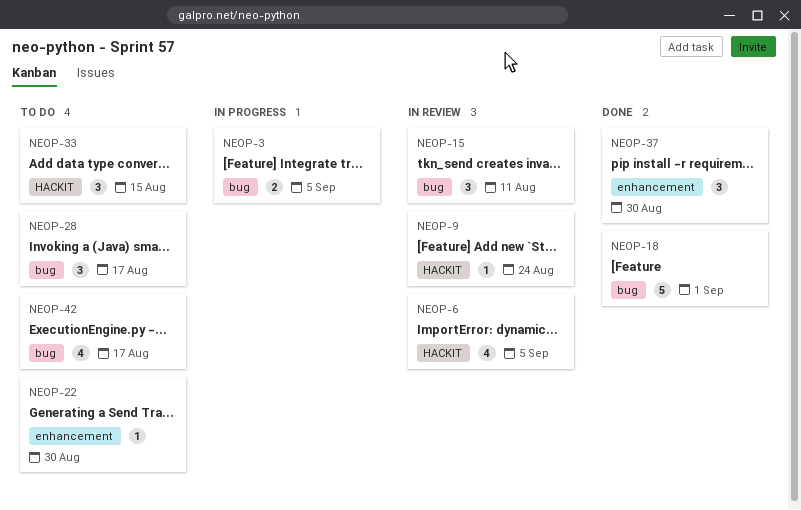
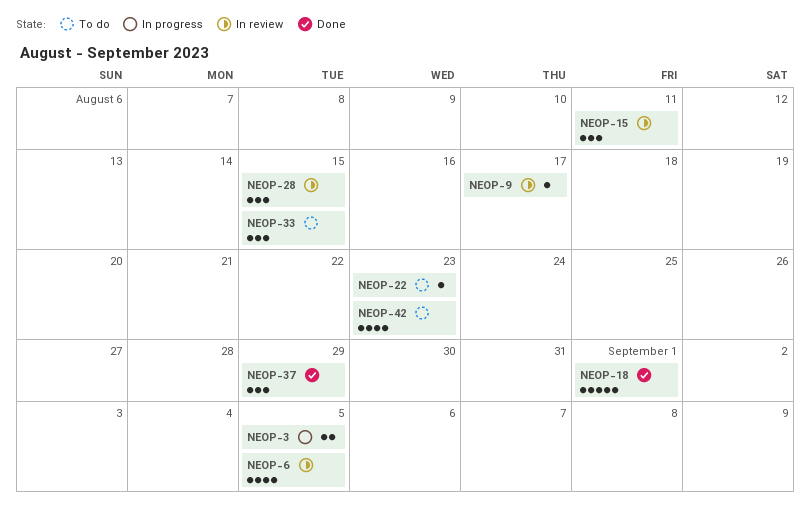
NEOP-9, due: Aug 24 -> Aug 17
NEOP-22, due: Aug 30 -> Aug 23
NEOP-28, status: To do -> In review
NEOP-28, due: Aug 17 -> Aug 15
NEOP-37, due: Aug 30 -> Aug 29
NEOP-42, due: Aug 17 -> Aug 23

